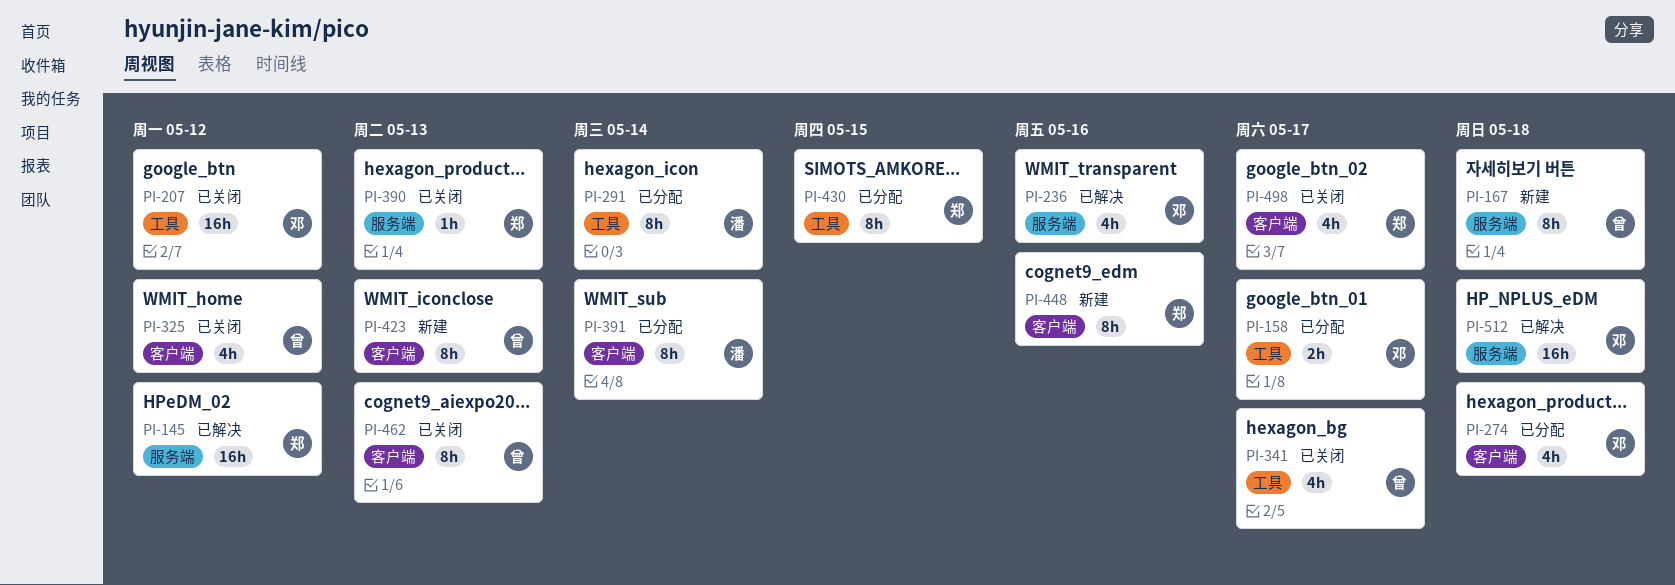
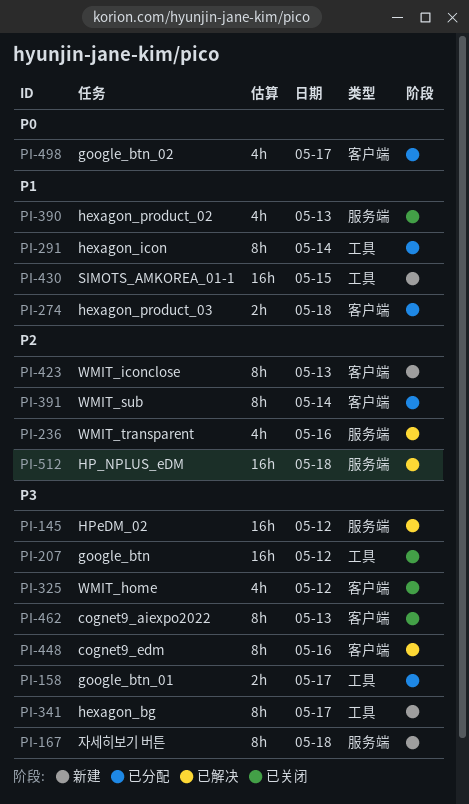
PI-274, estimate: 4h -> 2h
PI-341, status: 已关闭 -> 新建
PI-341, estimate: 4h -> 8h
PI-390, estimate: 1h -> 4h
PI-430, status: 已分配 -> 新建
PI-430, estimate: 8h -> 16h
PI-448, status: 新建 -> 已解决
PI-498, status: 已关闭 -> 已分配

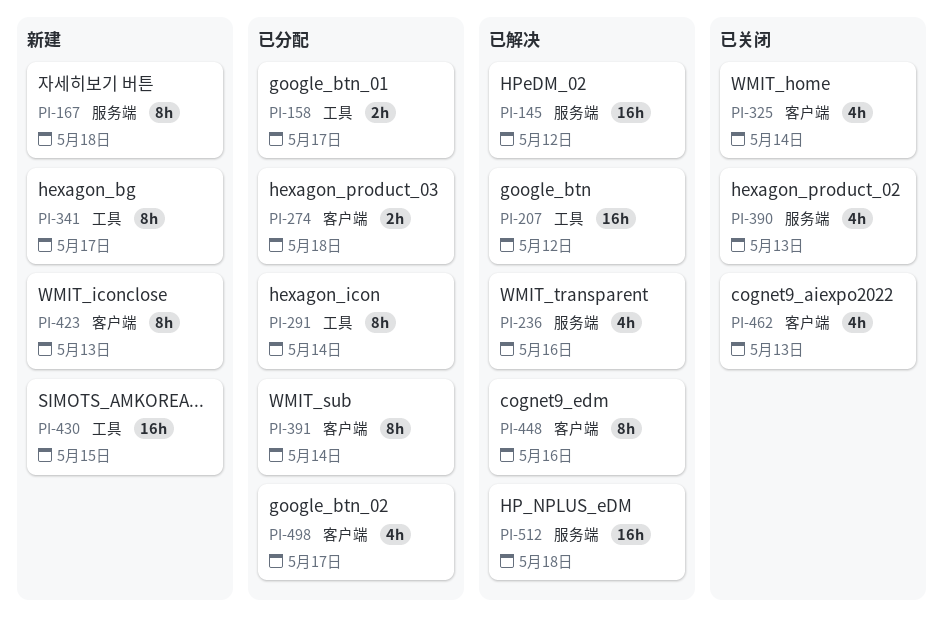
PI-207, status: 已关闭 -> 已解决
PI-325, day: May 12 -> May 14
PI-462, estimate: 8h -> 4h

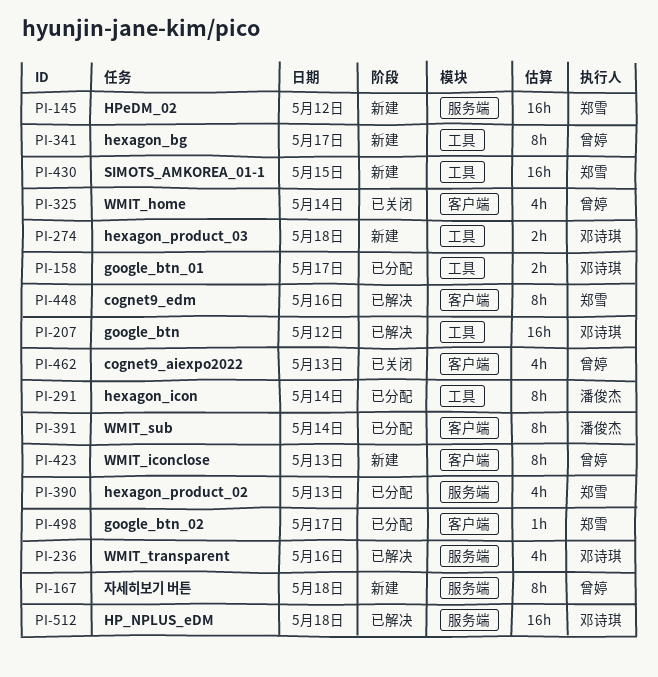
PI-145, status: 已解决 -> 新建
PI-274, status: 已分配 -> 新建
PI-274, label: 客户端 -> 工具
PI-390, status: 已关闭 -> 已分配
PI-498, estimate: 4h -> 1h

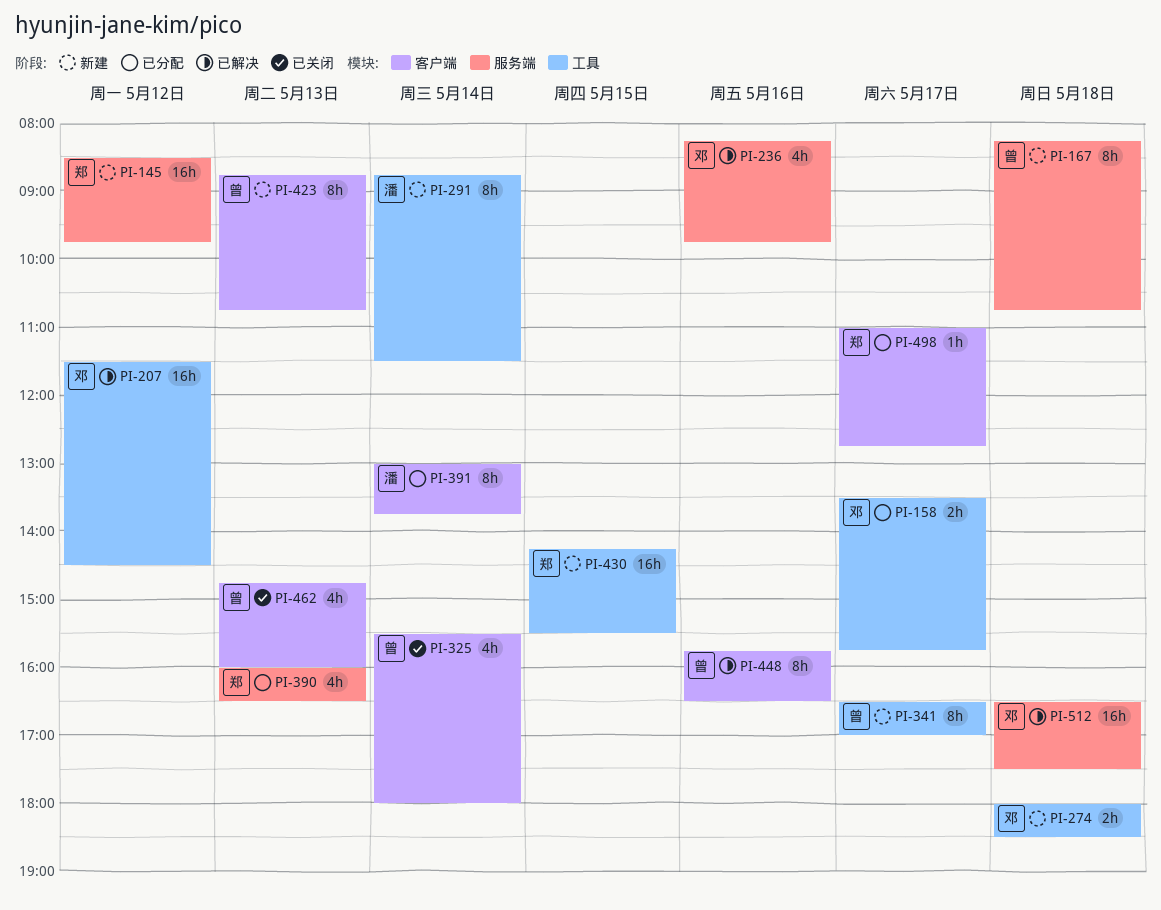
PI-291, status: 已分配 -> 新建
PI-448, owner: 郑雪 -> 曾婷

